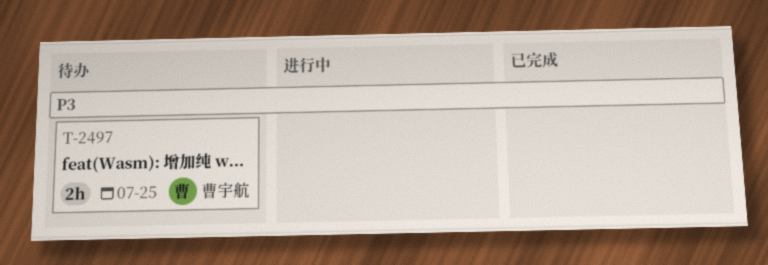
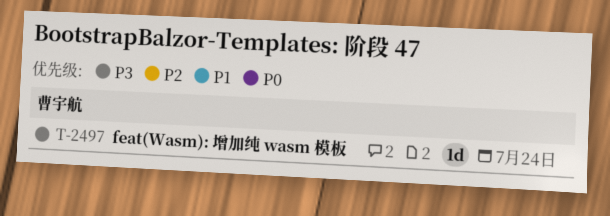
T-2497, estimate: 2h -> 1d
T-2497, due: Jul 25 -> Jul 24

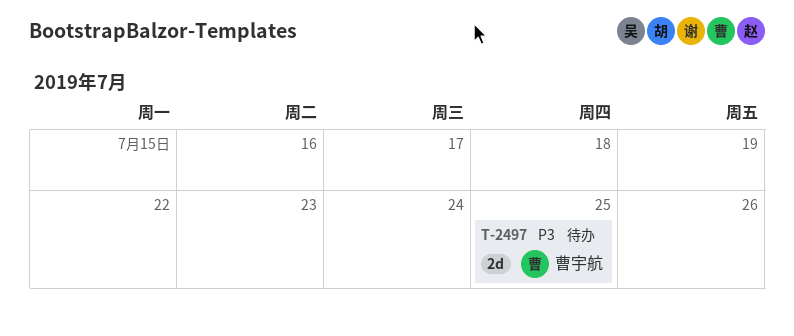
T-2497, estimate: 1d -> 2d
T-2497, due: Jul 24 -> Jul 25

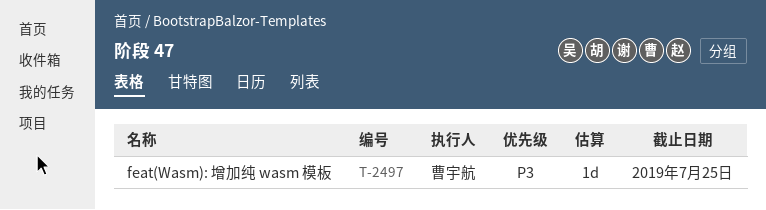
T-2497, estimate: 2d -> 1d

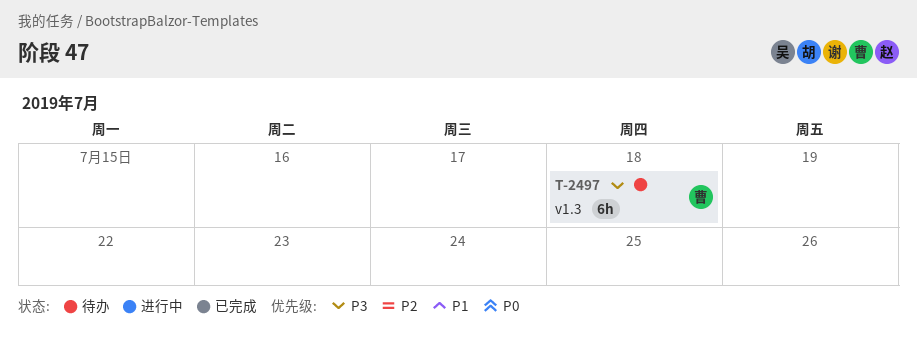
T-2497, estimate: 1d -> 6h
T-2497, due: Jul 25 -> Jul 18

